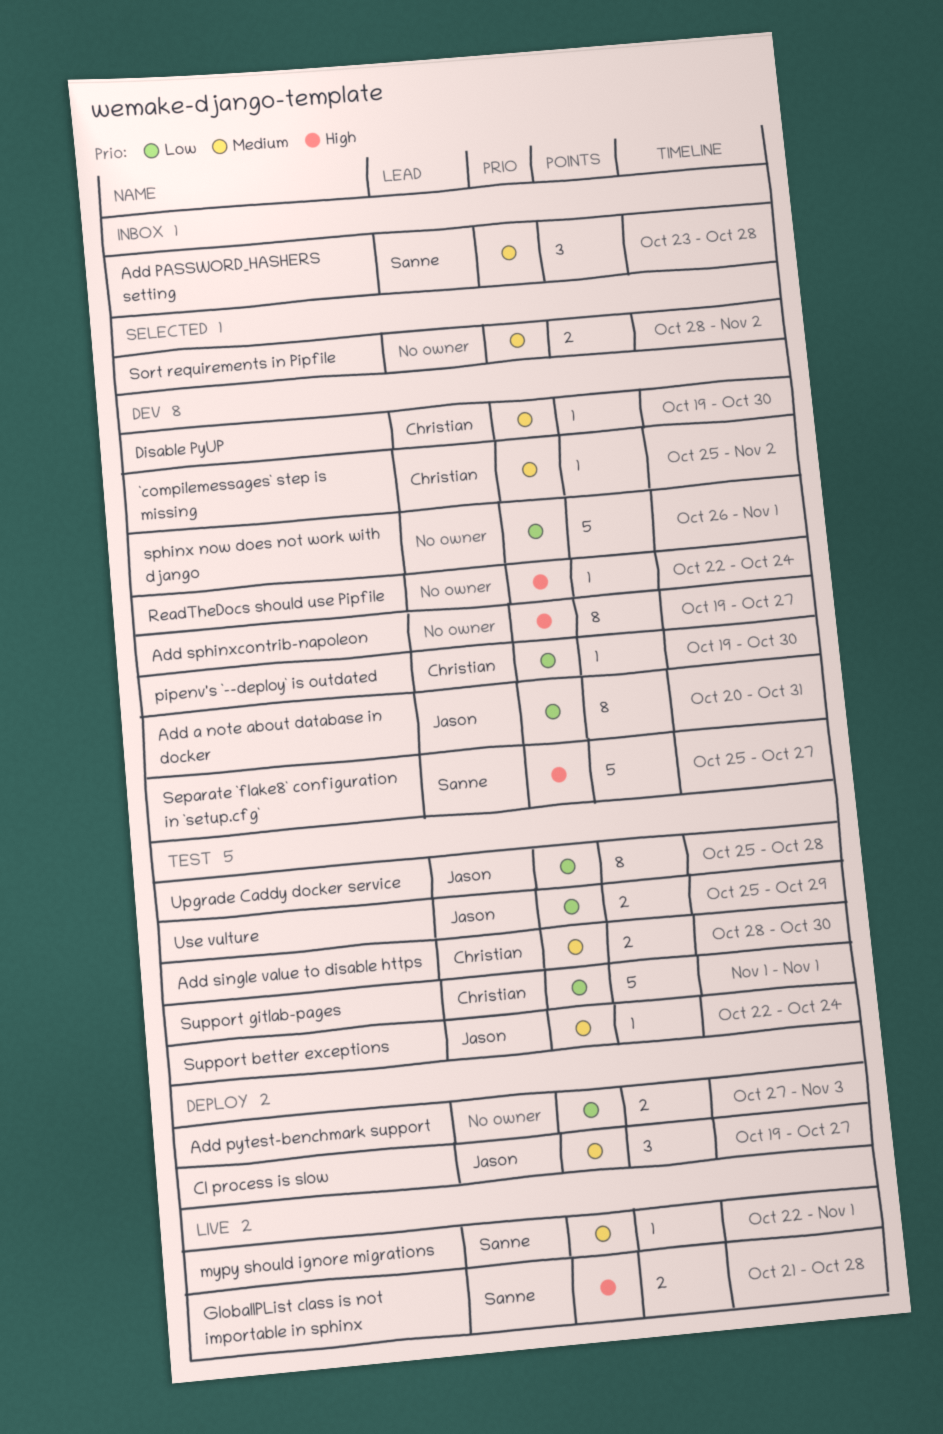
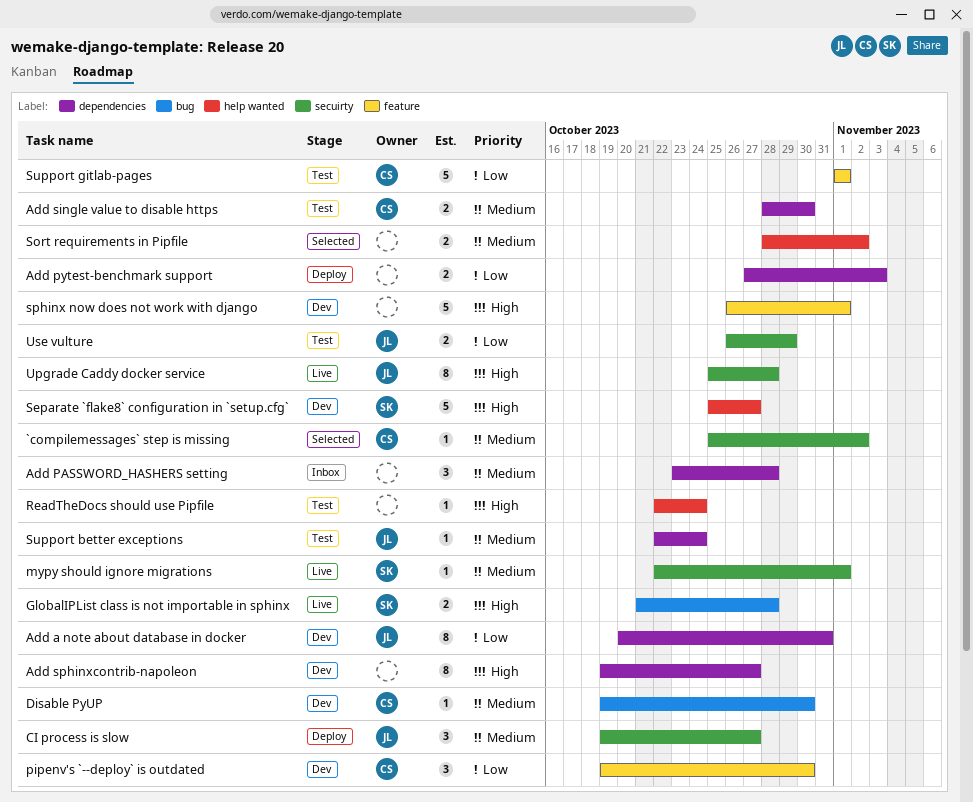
`compilemessages` step is missing, status: Dev -> Selected
Add PASSWORD_HASHERS setting, owner: Sanne -> none
pipenv's `--deploy` is outdated, estimate: 1 -> 3
ReadTheDocs should use Pipfile, status: Dev -> Test
sphinx now does not work with django, priority: Low -> High
Upgrade Caddy docker service, status: Test -> Live
Upgrade Caddy docker service, priority: Low -> High
Use vulture, start: Oct 25 -> Oct 26

